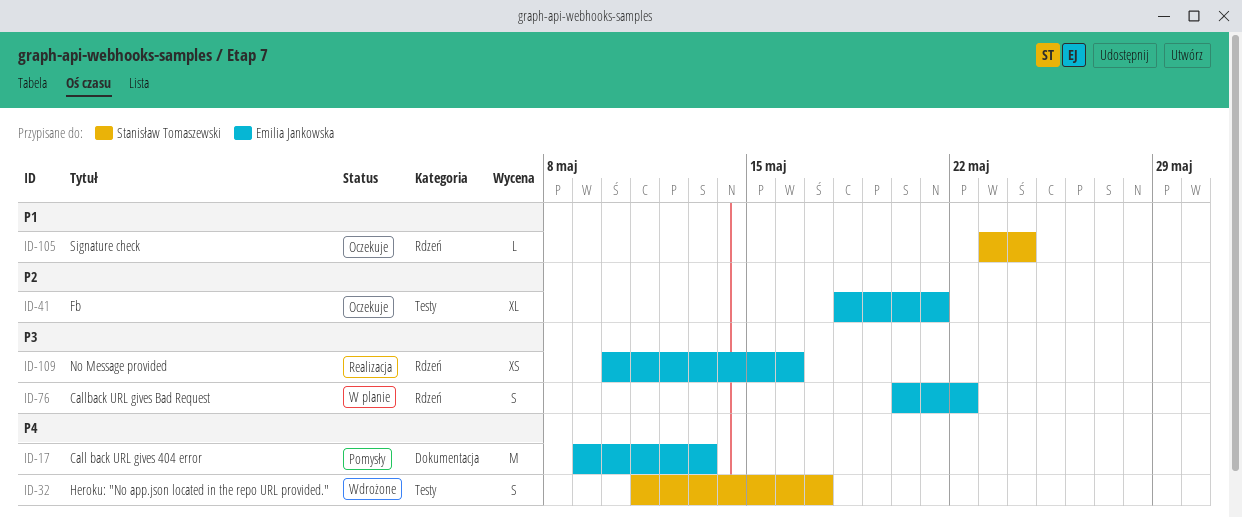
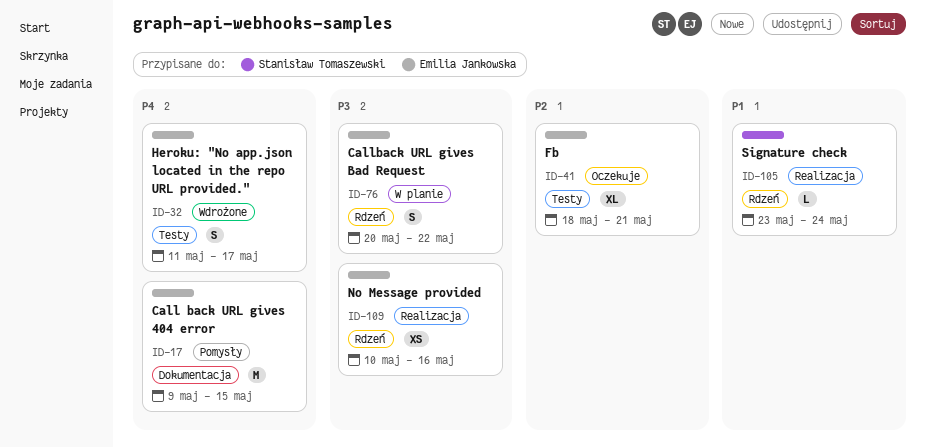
ID-17, due: May 13 -> May 15
ID-32, owner: Stanisław Tomaszewski -> Emilia Jankowska
ID-105, status: Oczekuje -> Realizacja

